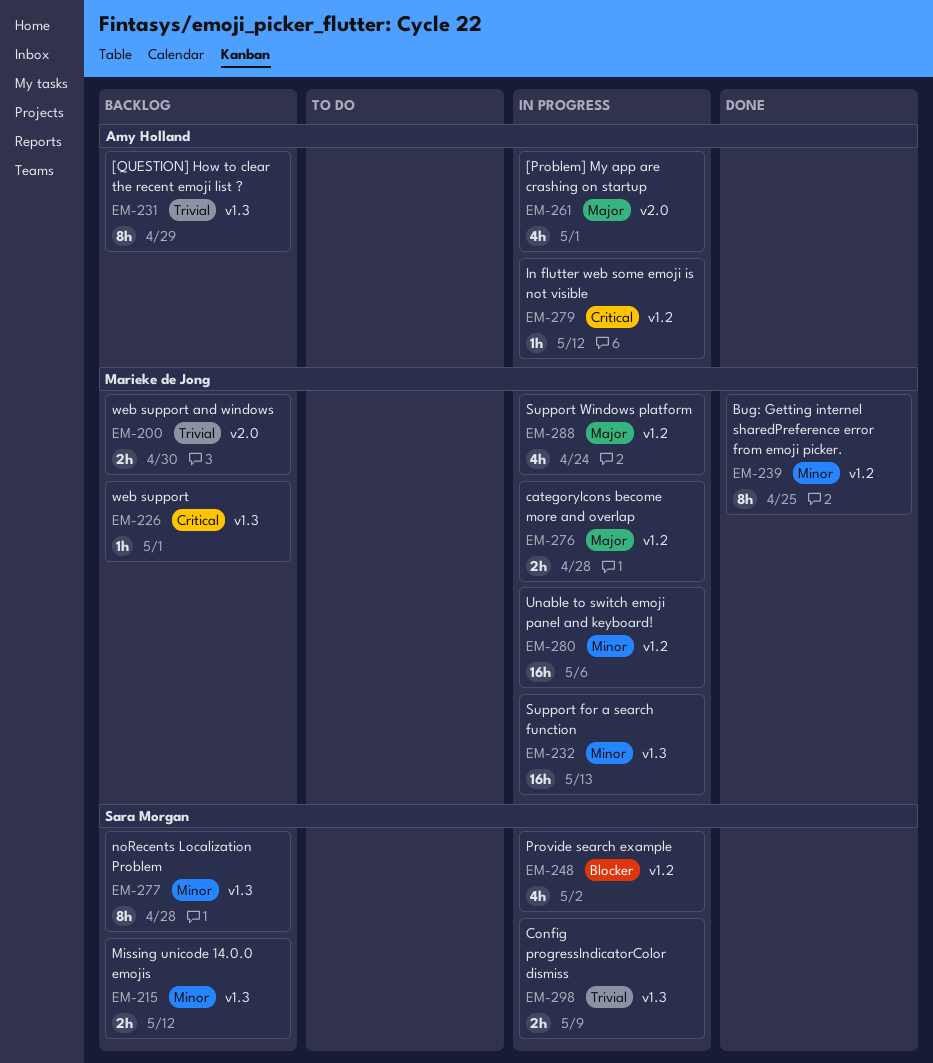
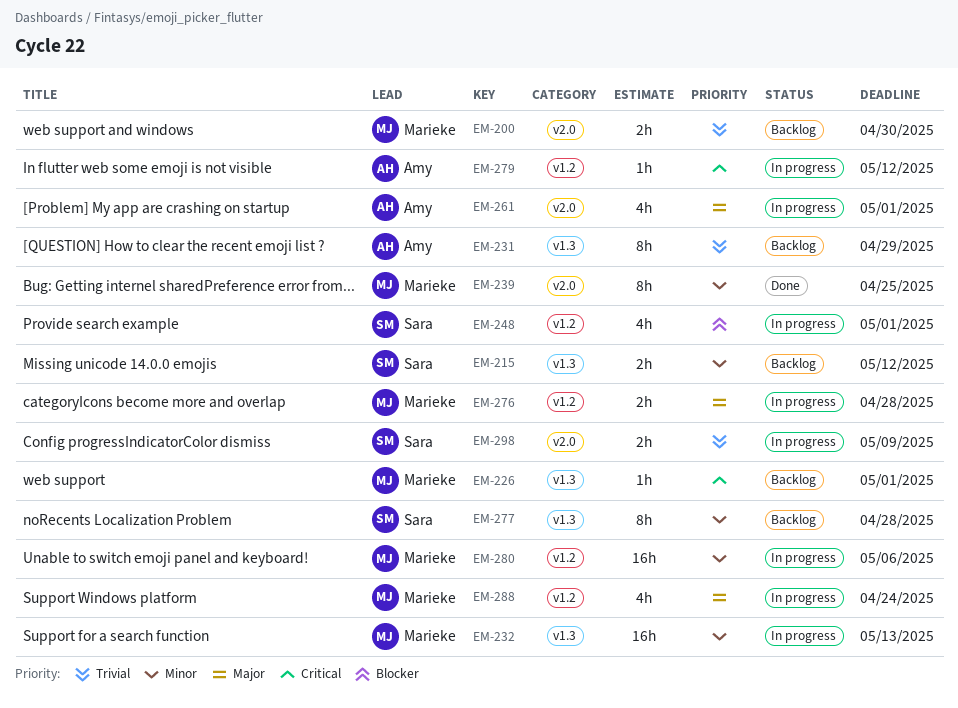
EM-239, label: v1.2 -> v2.0
EM-248, due: May 2 -> May 1
EM-298, label: v1.3 -> v2.0

